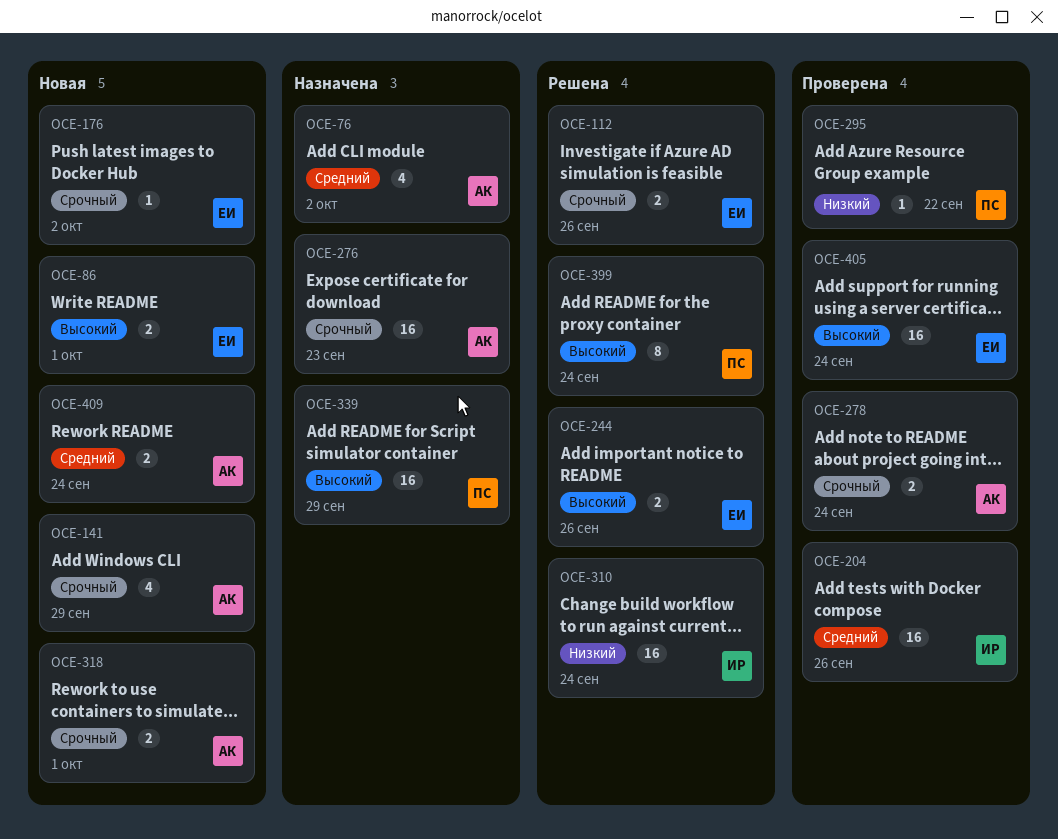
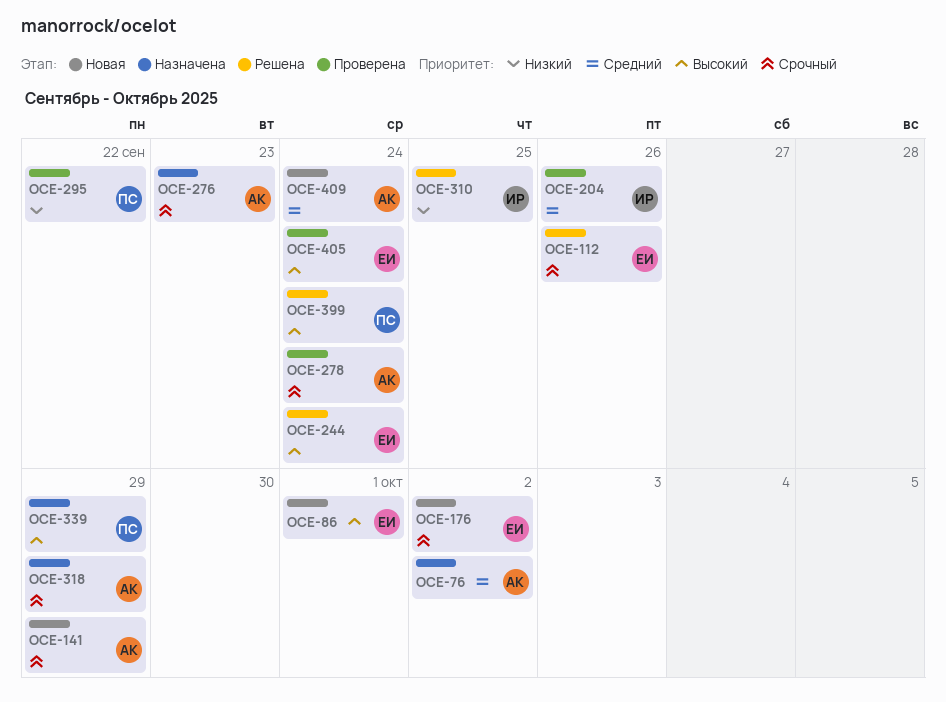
OCE-244, due: Sep 26 -> Sep 24
OCE-310, due: Sep 24 -> Sep 25
OCE-318, status: Новая -> Назначена
OCE-318, due: Oct 1 -> Sep 29

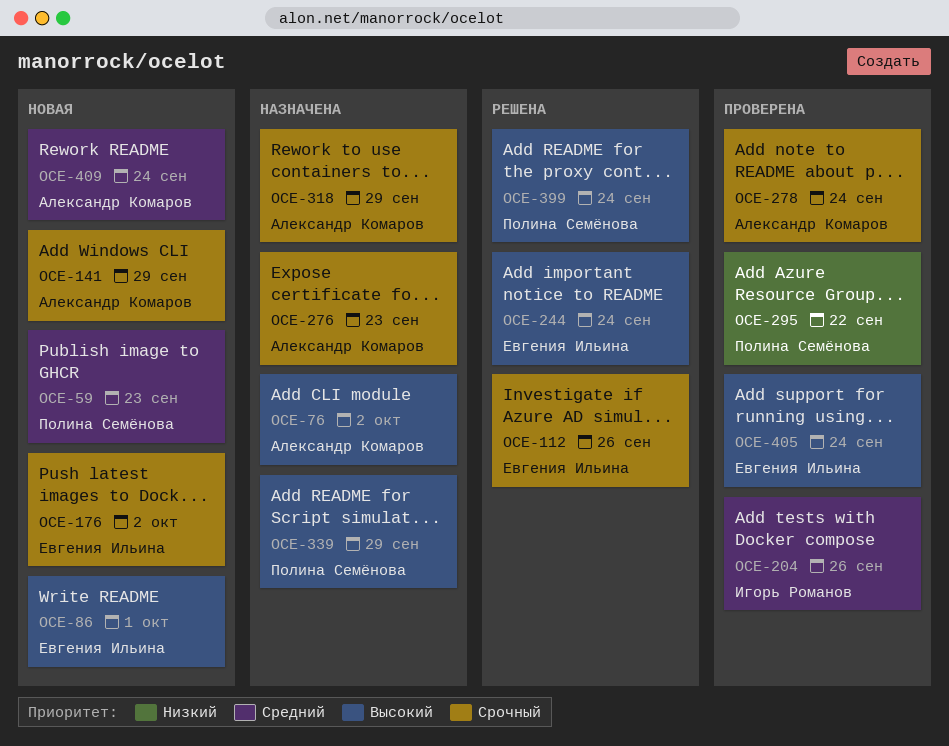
OCE-59: none -> present
OCE-76, priority: Средний -> Высокий
OCE-310: present -> none

